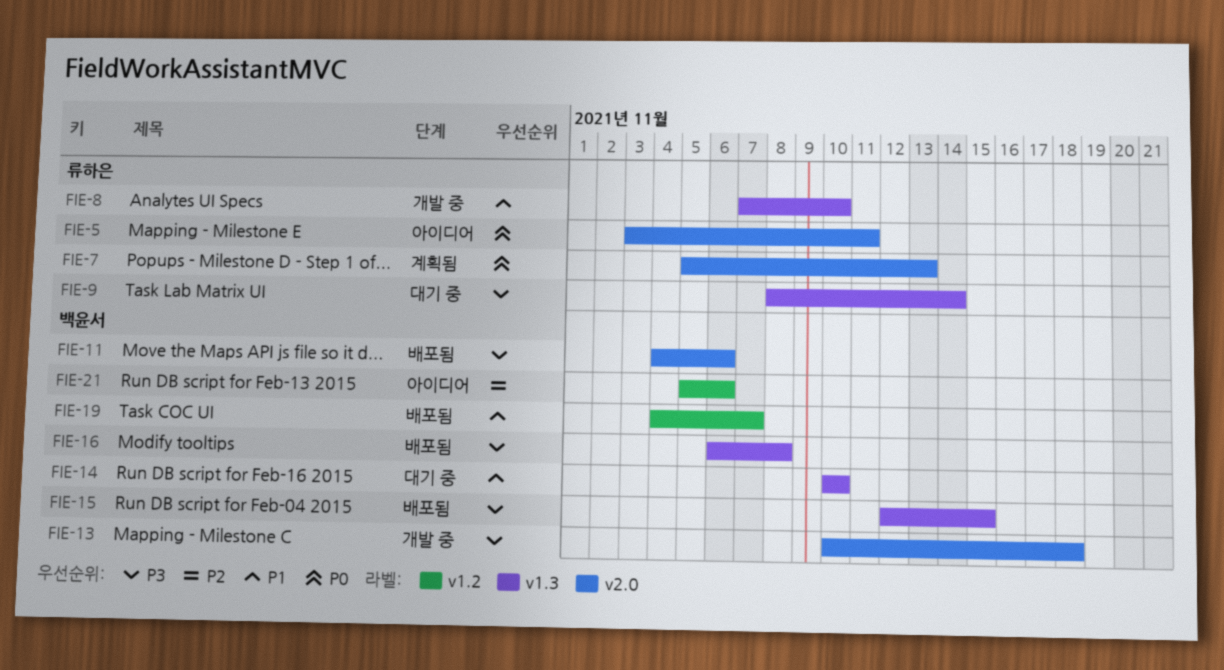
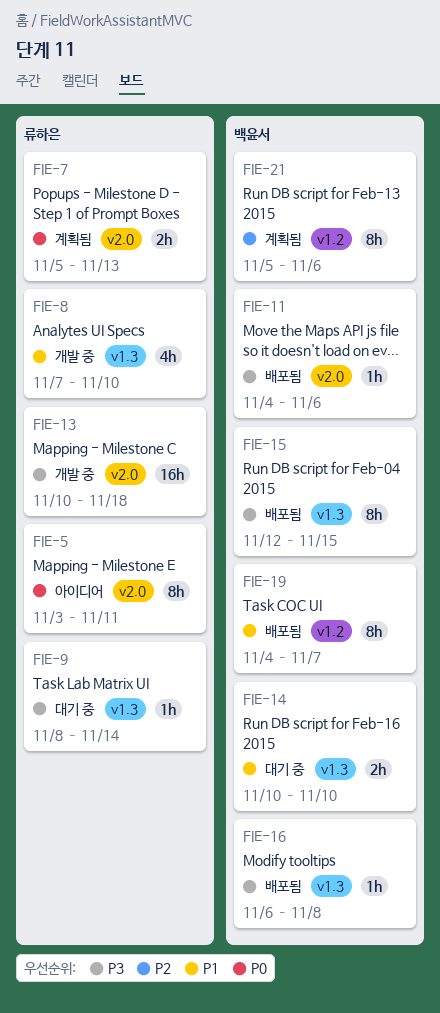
FIE-13, owner: 백윤서 -> 류하은
FIE-21, status: 아이디어 -> 계획됨

